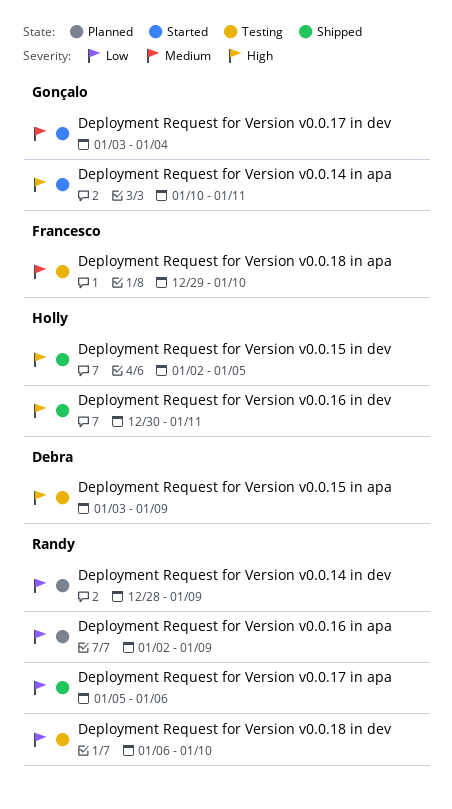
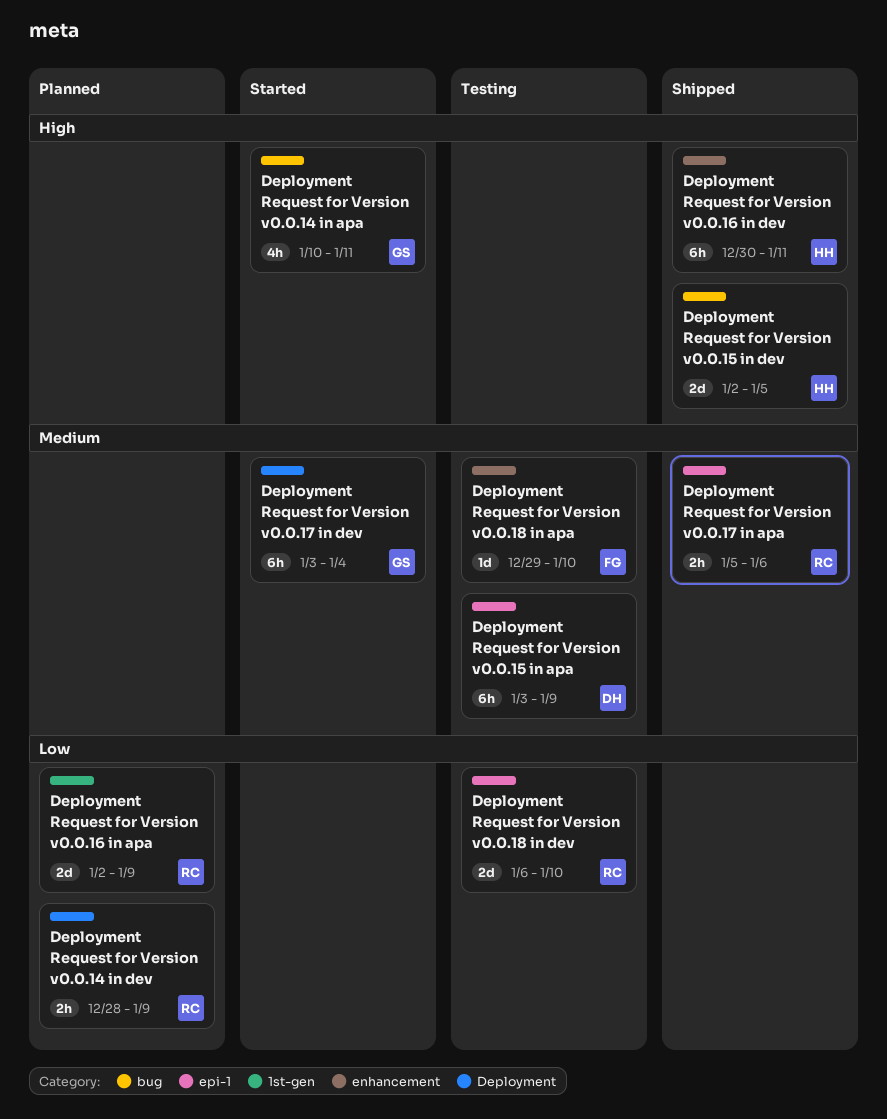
Deployment Request for Version v0.0.15 in apa, priority: High -> Medium
Deployment Request for Version v0.0.17 in apa, priority: Low -> Medium

